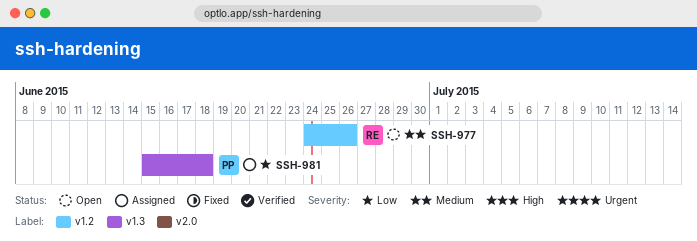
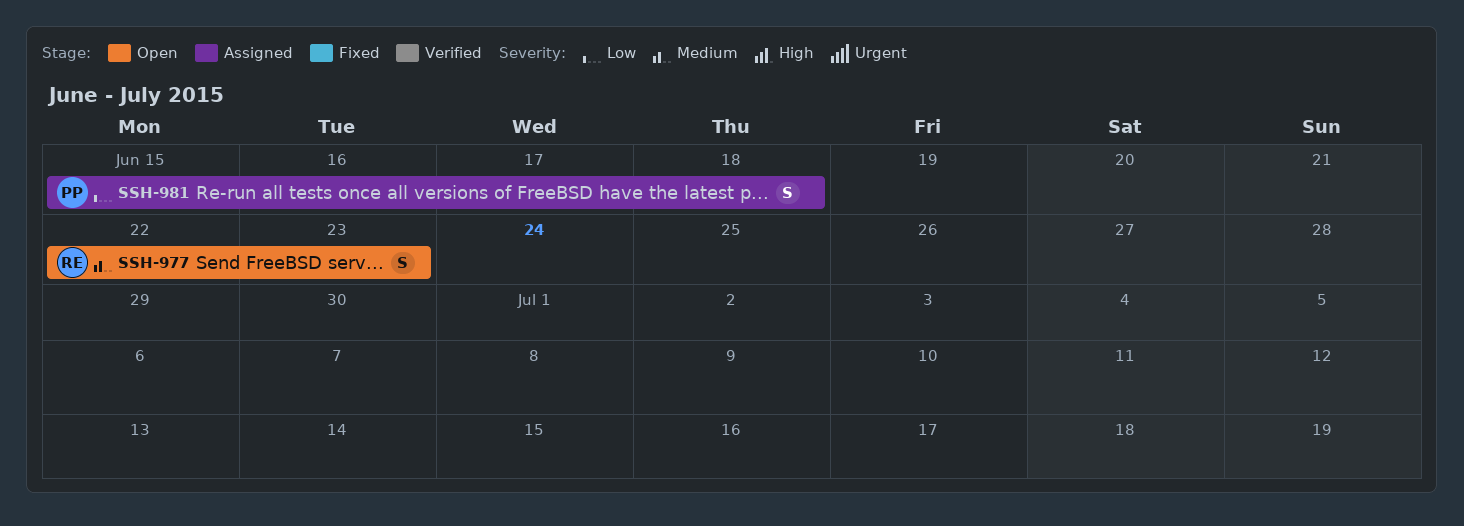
SSH-977, start: Jun 24 -> Jun 22
SSH-977, due: Jun 26 -> Jun 23

